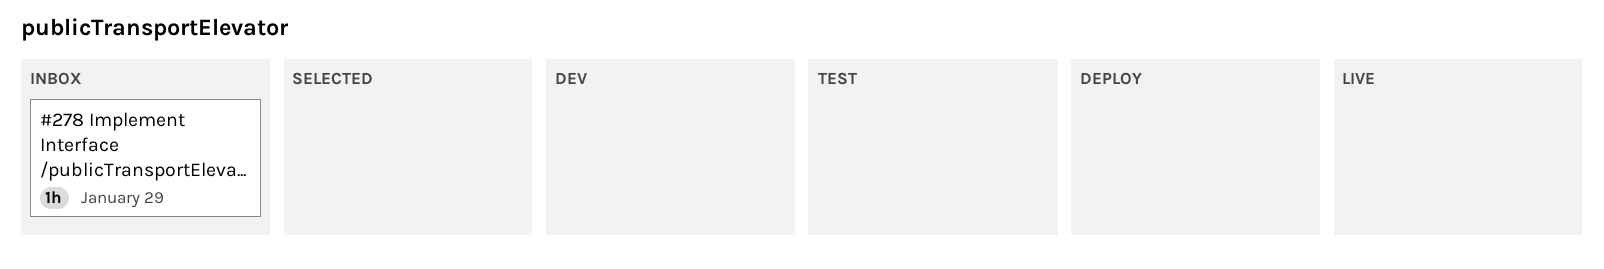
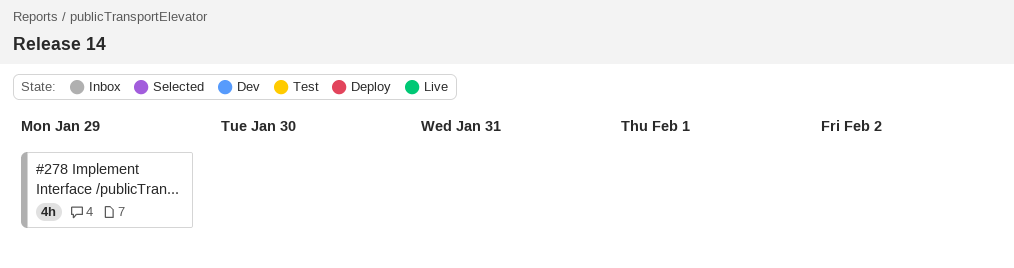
#278, estimate: 1h -> 4h

